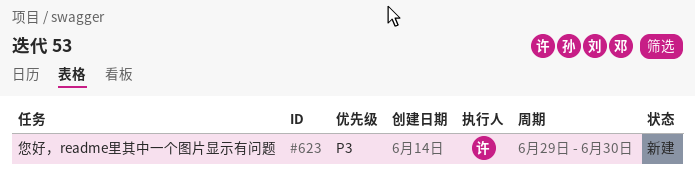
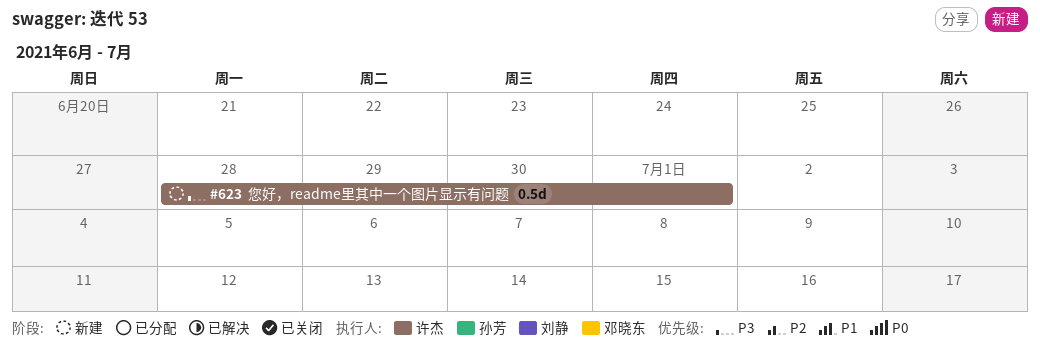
#623, start: Jun 29 -> Jun 28
#623, due: Jun 30 -> Jul 1

